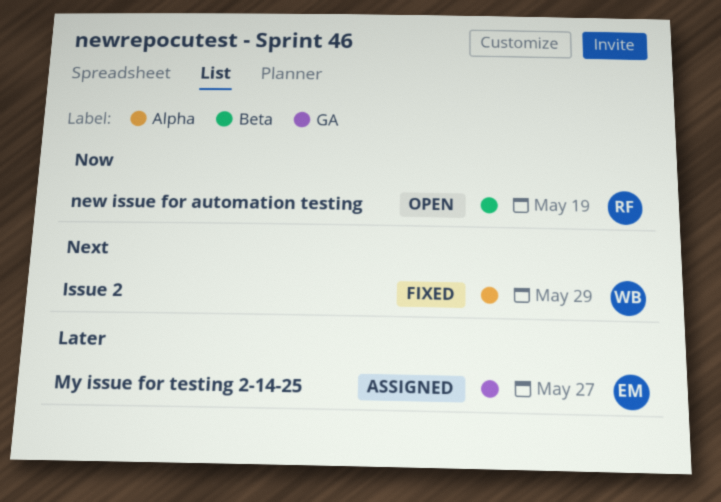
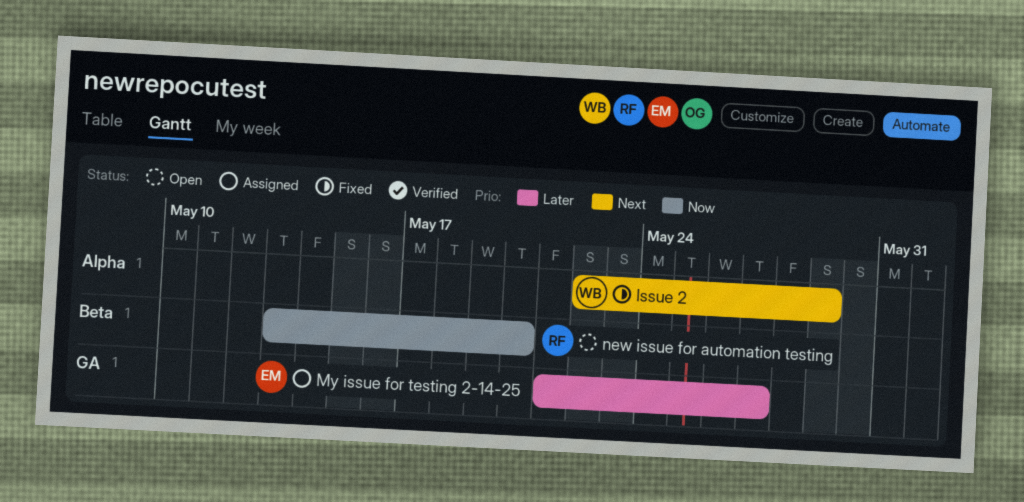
new issue for automation testing, due: May 19 -> May 20

